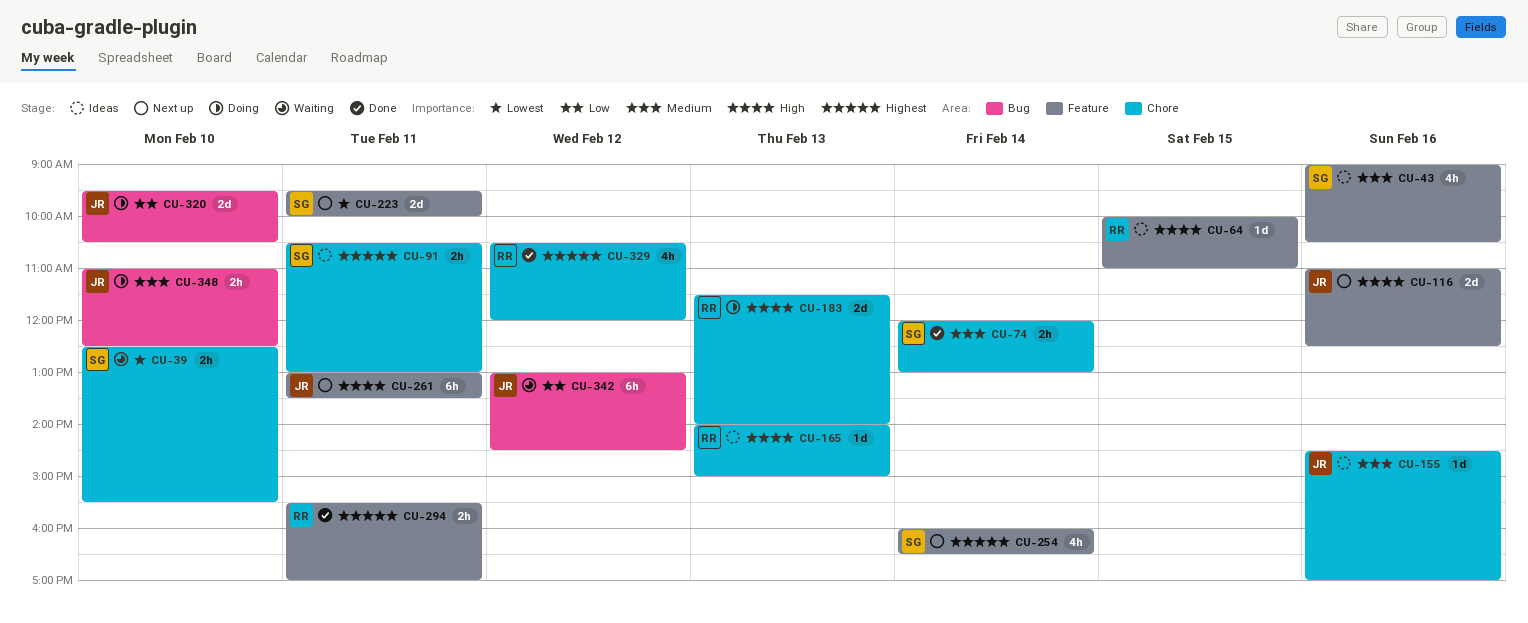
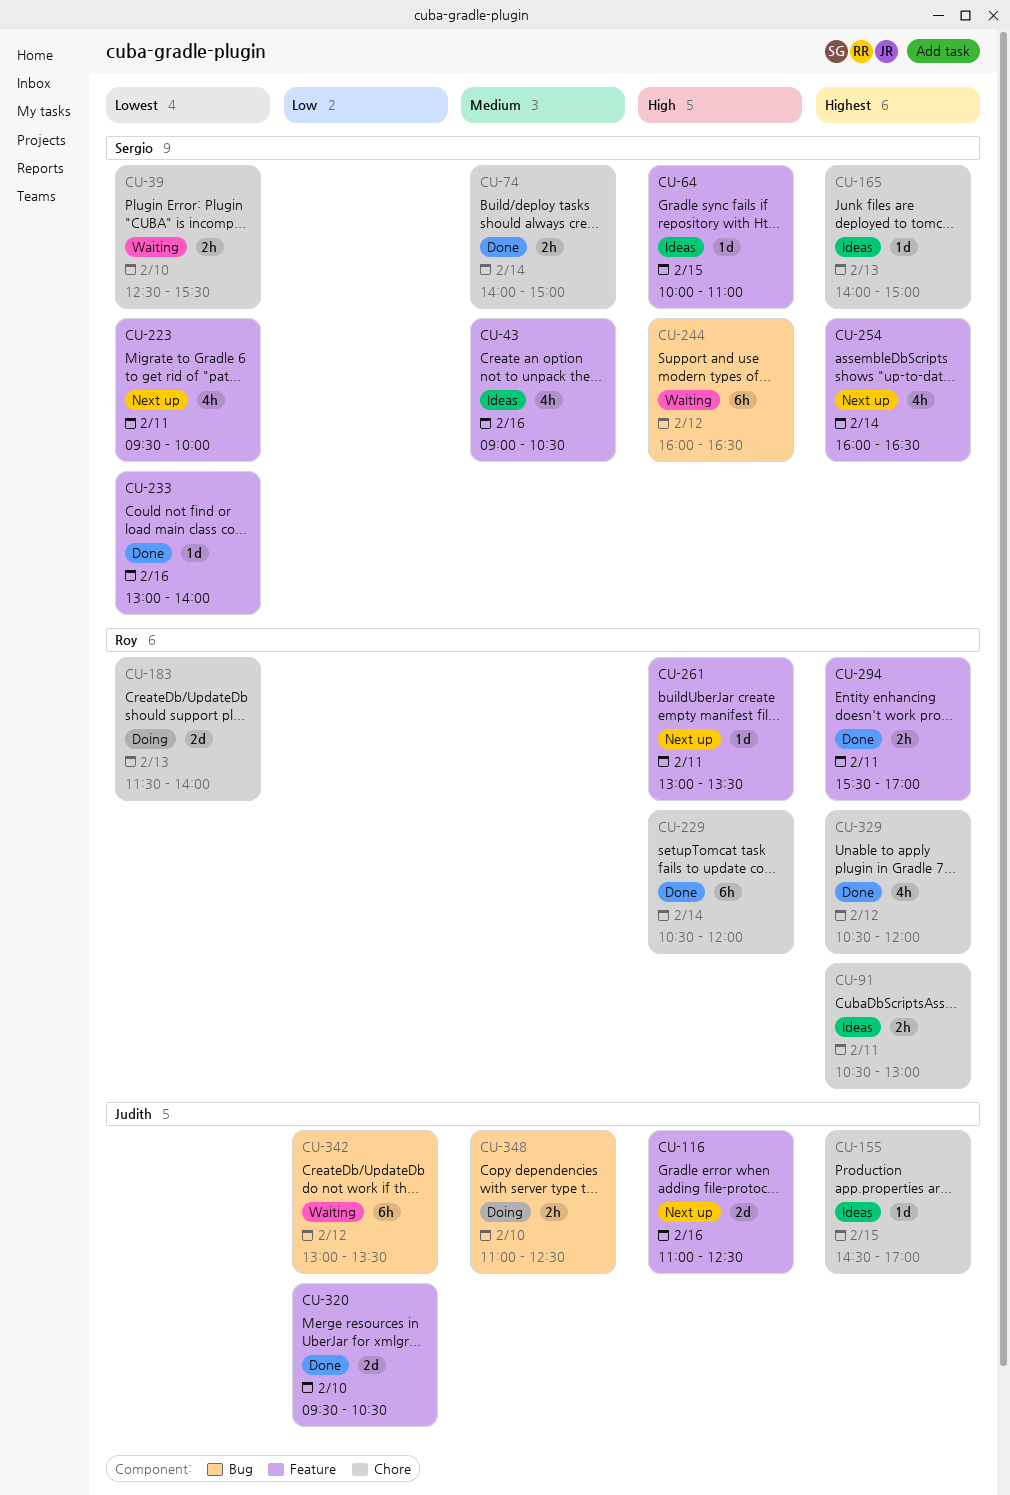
CU-64, owner: Roy -> Sergio
CU-74, begins: 12:00 -> 14:00
CU-74, ends: 13:00 -> 15:00
CU-91, owner: Sergio -> Roy
CU-155, priority: Medium -> Highest
CU-155, day: Feb 16 -> Feb 15
CU-165, owner: Roy -> Sergio
CU-165, priority: High -> Highest
CU-183, priority: High -> Lowest
CU-223, estimate: 2d -> 4h
CU-229: none -> present
CU-233: none -> present
CU-244: none -> present
CU-261, owner: Judith -> Roy
CU-261, estimate: 6h -> 1d
CU-320, status: Doing -> Done
CU-320, label: Bug -> Feature
CU-342, ends: 14:30 -> 13:30

